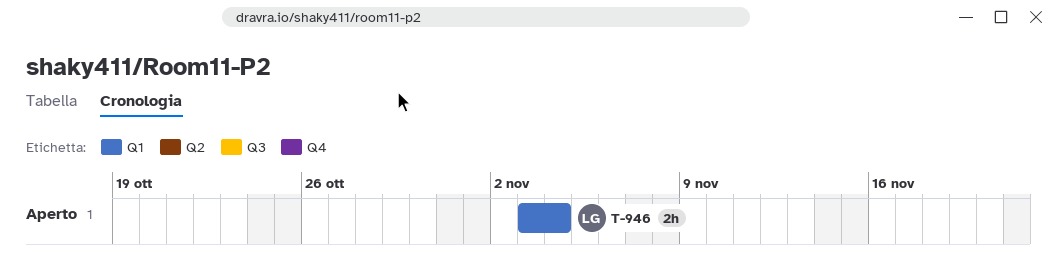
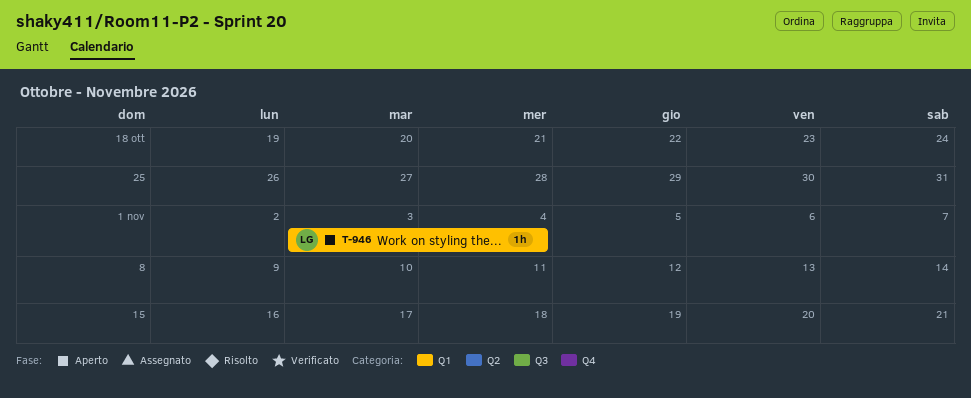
T-946, estimate: 2h -> 1h

